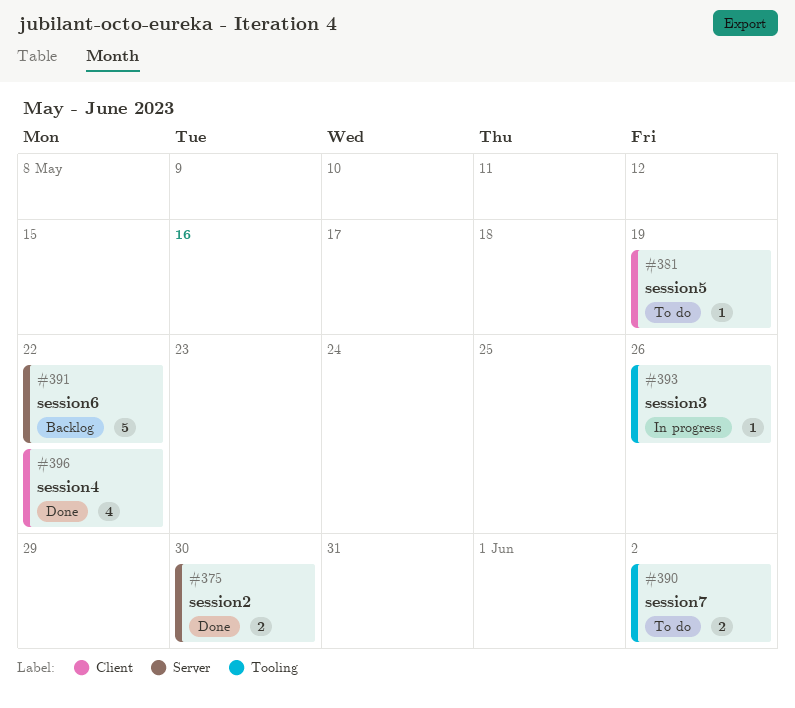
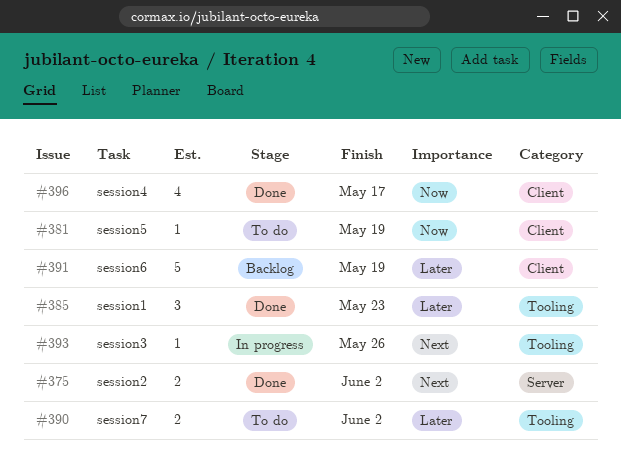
#375, due: May 30 -> Jun 2
#385: none -> present
#391, label: Server -> Client
#391, due: May 22 -> May 19
#396, due: May 22 -> May 17

